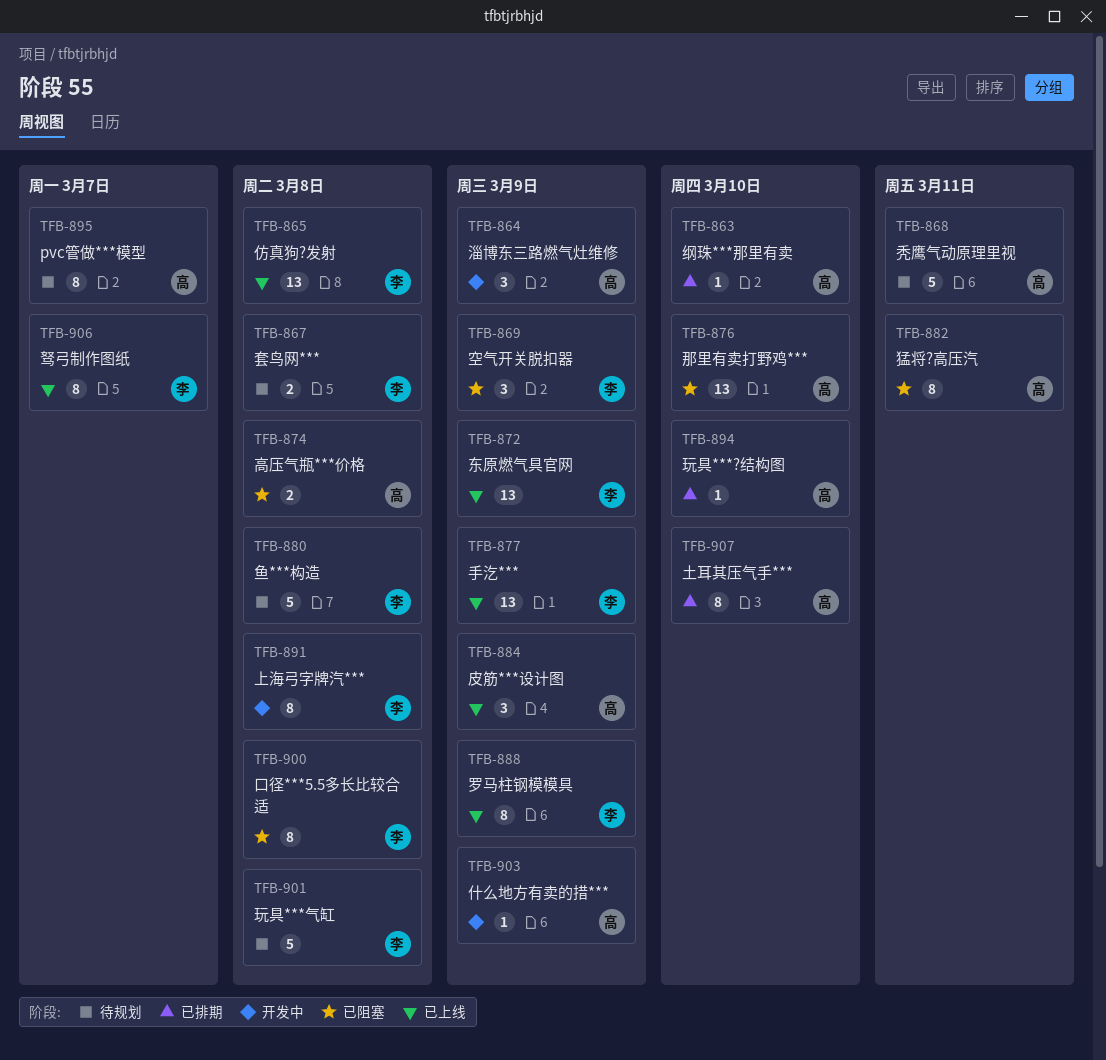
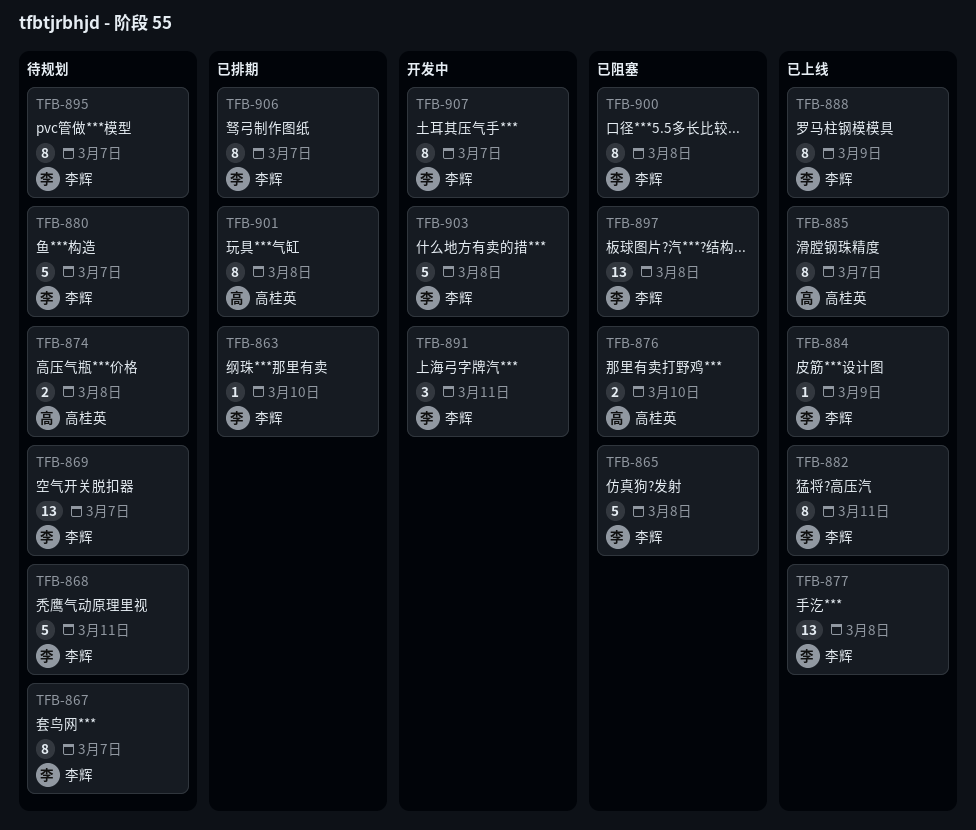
TFB-863, owner: 高桂英 -> 李辉
TFB-864: present -> none
TFB-865, status: 已上线 -> 已阻塞
TFB-865, estimate: 13 -> 5
TFB-867, estimate: 2 -> 8
TFB-867, due: Mar 8 -> Mar 7
TFB-868, owner: 高桂英 -> 李辉
TFB-869, status: 已阻塞 -> 待规划
TFB-869, estimate: 3 -> 13
TFB-869, due: Mar 9 -> Mar 7
TFB-872: present -> none
TFB-874, status: 已阻塞 -> 待规划
TFB-876, estimate: 13 -> 2
TFB-877, due: Mar 9 -> Mar 8
TFB-880, due: Mar 8 -> Mar 7
TFB-882, status: 已阻塞 -> 已上线
TFB-882, owner: 高桂英 -> 李辉
TFB-884, owner: 高桂英 -> 李辉
TFB-884, estimate: 3 -> 1
TFB-885: none -> present
TFB-891, estimate: 8 -> 3
TFB-891, due: Mar 8 -> Mar 11
TFB-894: present -> none
TFB-895, owner: 高桂英 -> 李辉
TFB-897: none -> present
TFB-901, status: 待规划 -> 已排期
TFB-901, owner: 李辉 -> 高桂英
TFB-901, estimate: 5 -> 8
TFB-903, owner: 高桂英 -> 李辉
TFB-903, estimate: 1 -> 5
TFB-903, due: Mar 9 -> Mar 8
TFB-906, status: 已上线 -> 已排期
TFB-907, status: 已排期 -> 开发中
TFB-907, owner: 高桂英 -> 李辉
TFB-907, due: Mar 10 -> Mar 7

